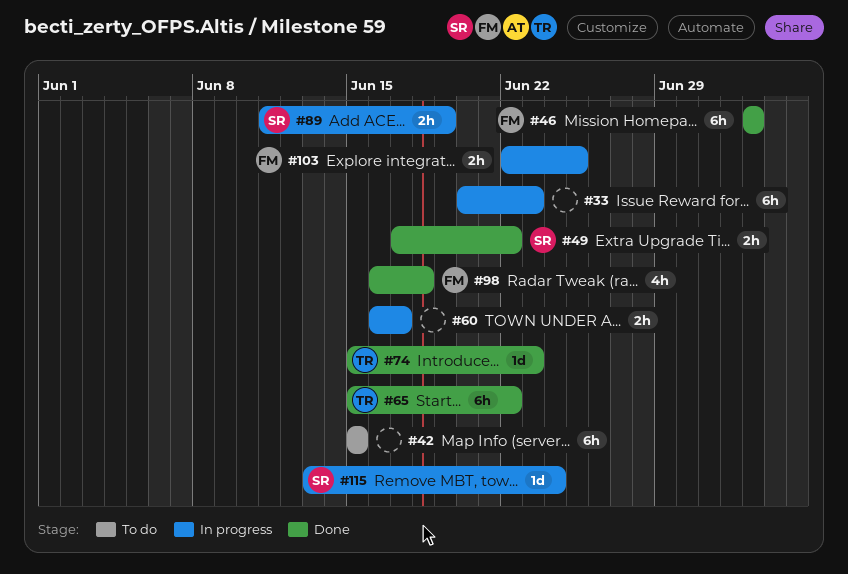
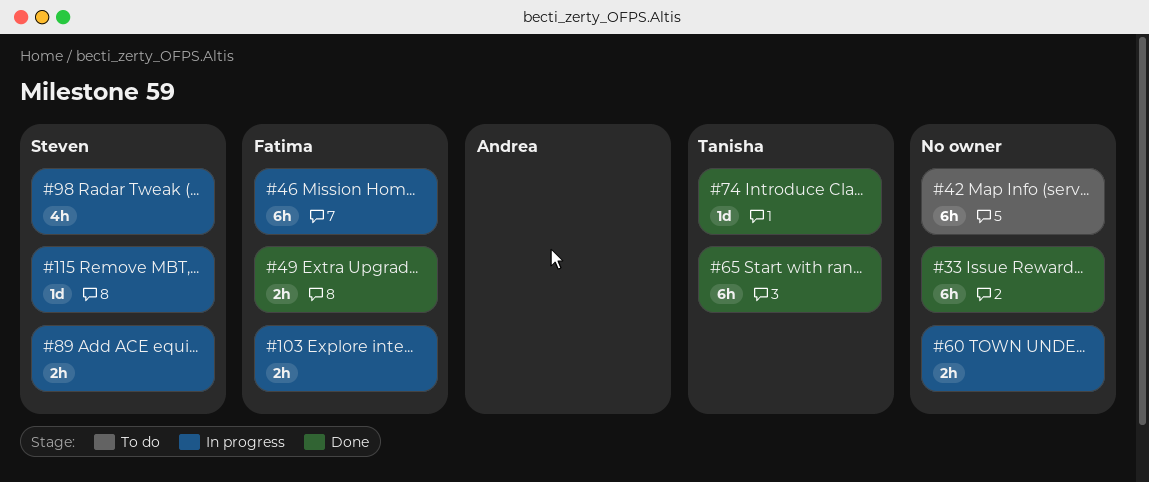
#33, status: In progress -> Done
#46, status: Done -> In progress
#49, owner: Steven -> Fatima
#98, status: Done -> In progress
#98, owner: Fatima -> Steven

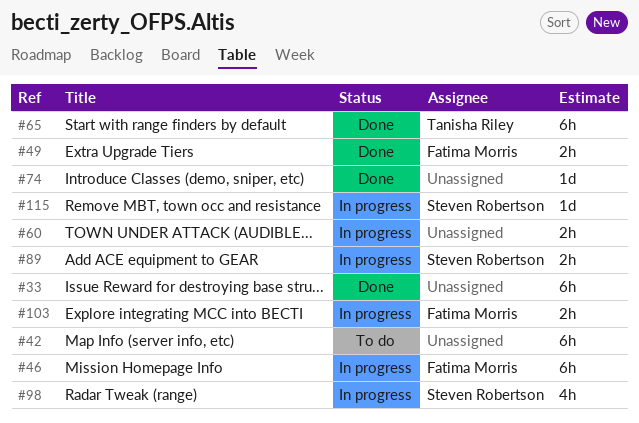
#74, owner: Tanisha Riley -> none

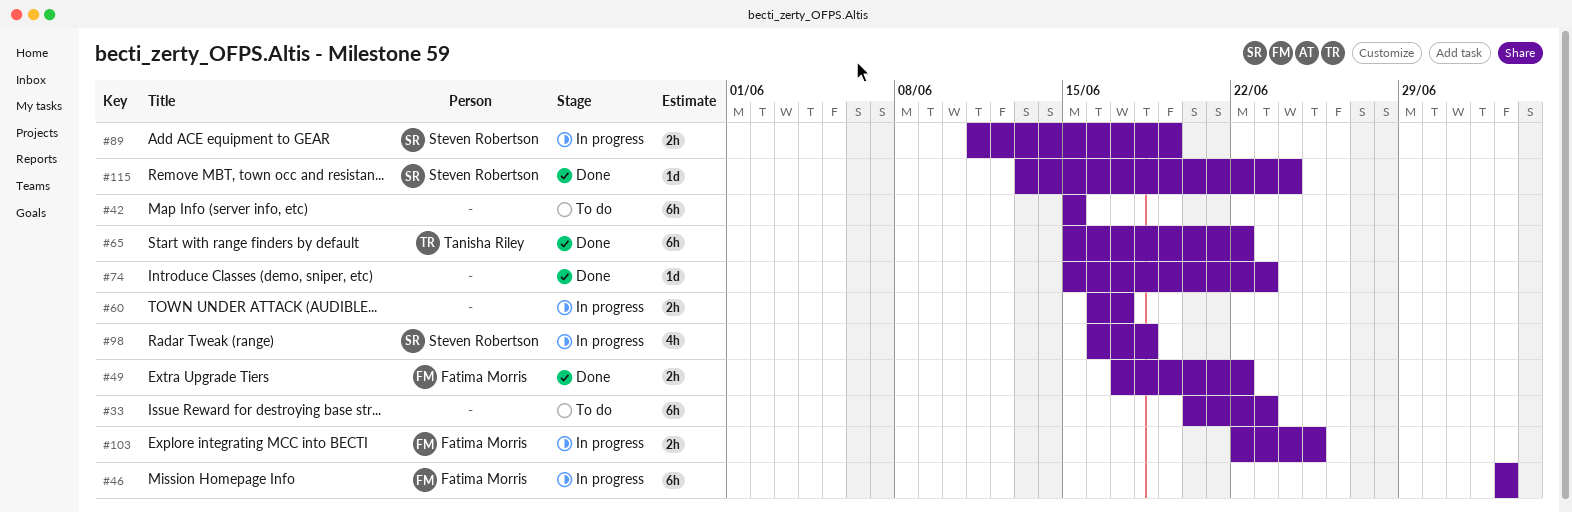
#33, status: Done -> To do
#115, status: In progress -> Done

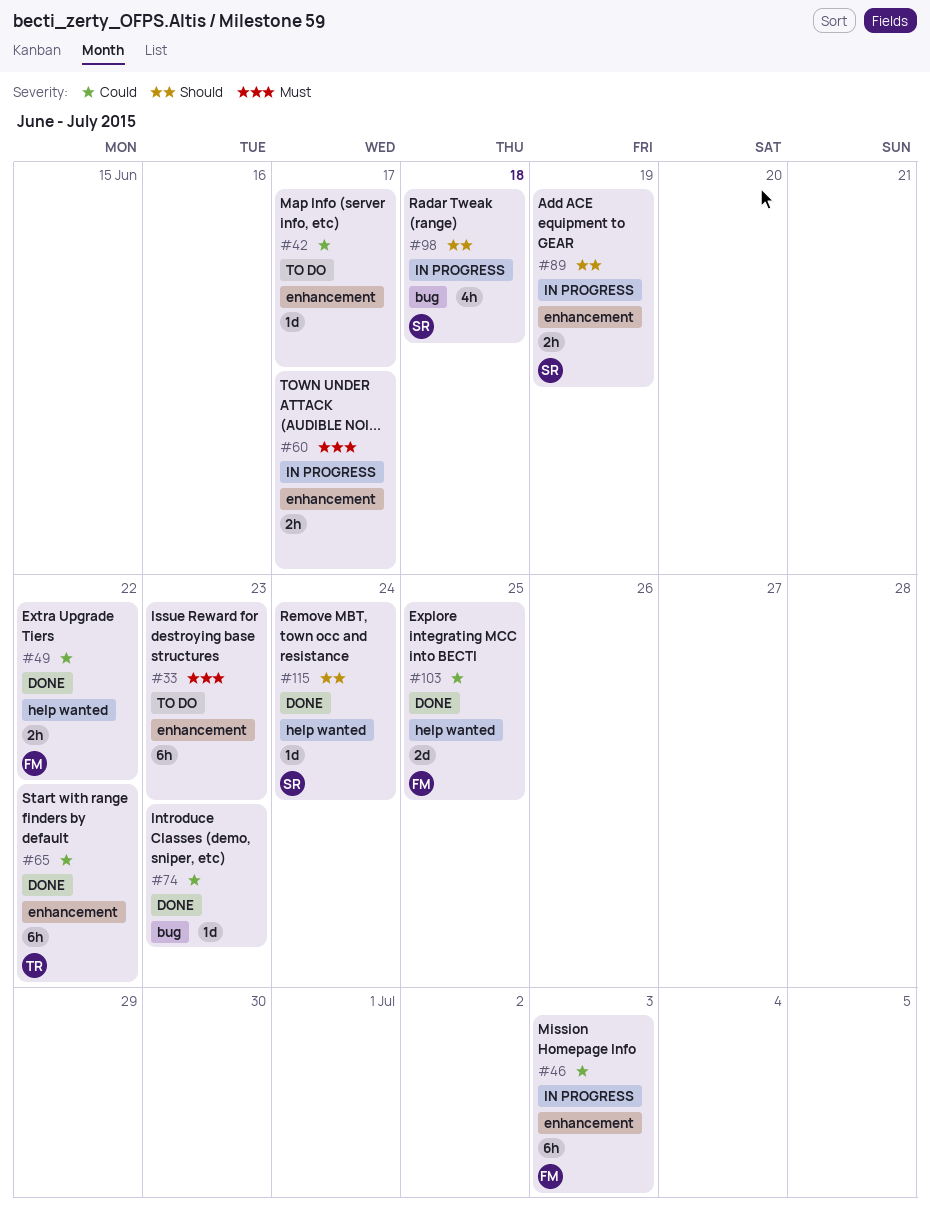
#42, estimate: 6h -> 1d
#42, due: Jun 15 -> Jun 17
#103, status: In progress -> Done
#103, estimate: 2h -> 2d

